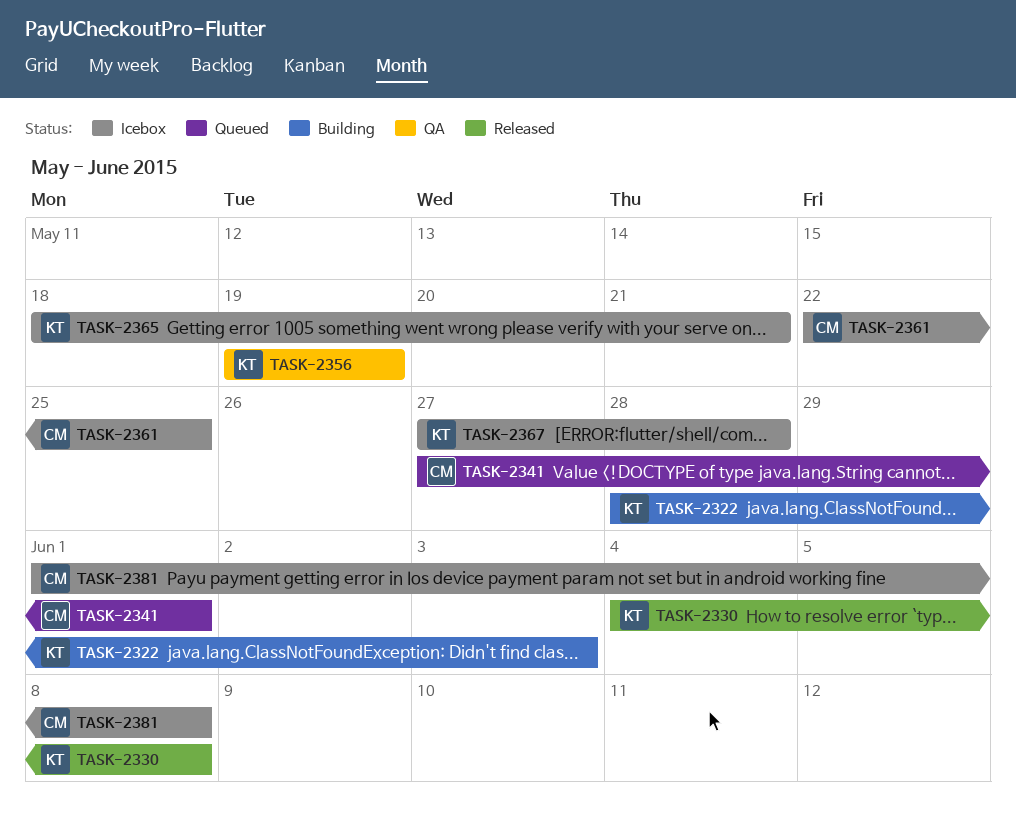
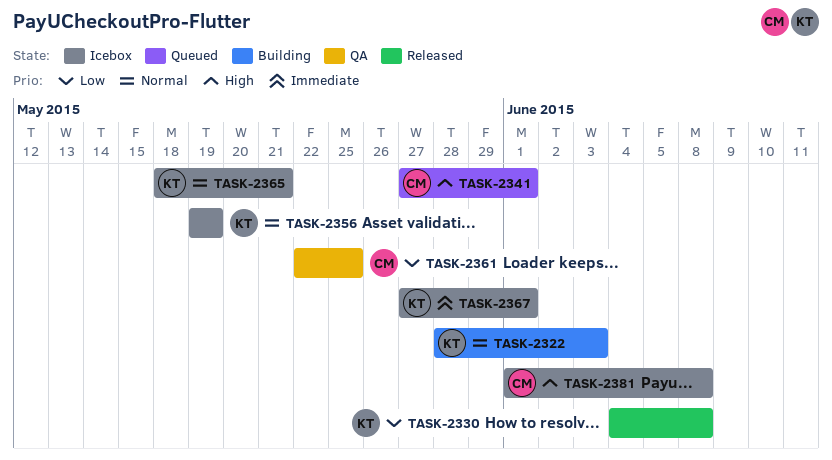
TASK-2356, status: QA -> Icebox
TASK-2361, status: Icebox -> QA
TASK-2367, due: May 28 -> Jun 1

